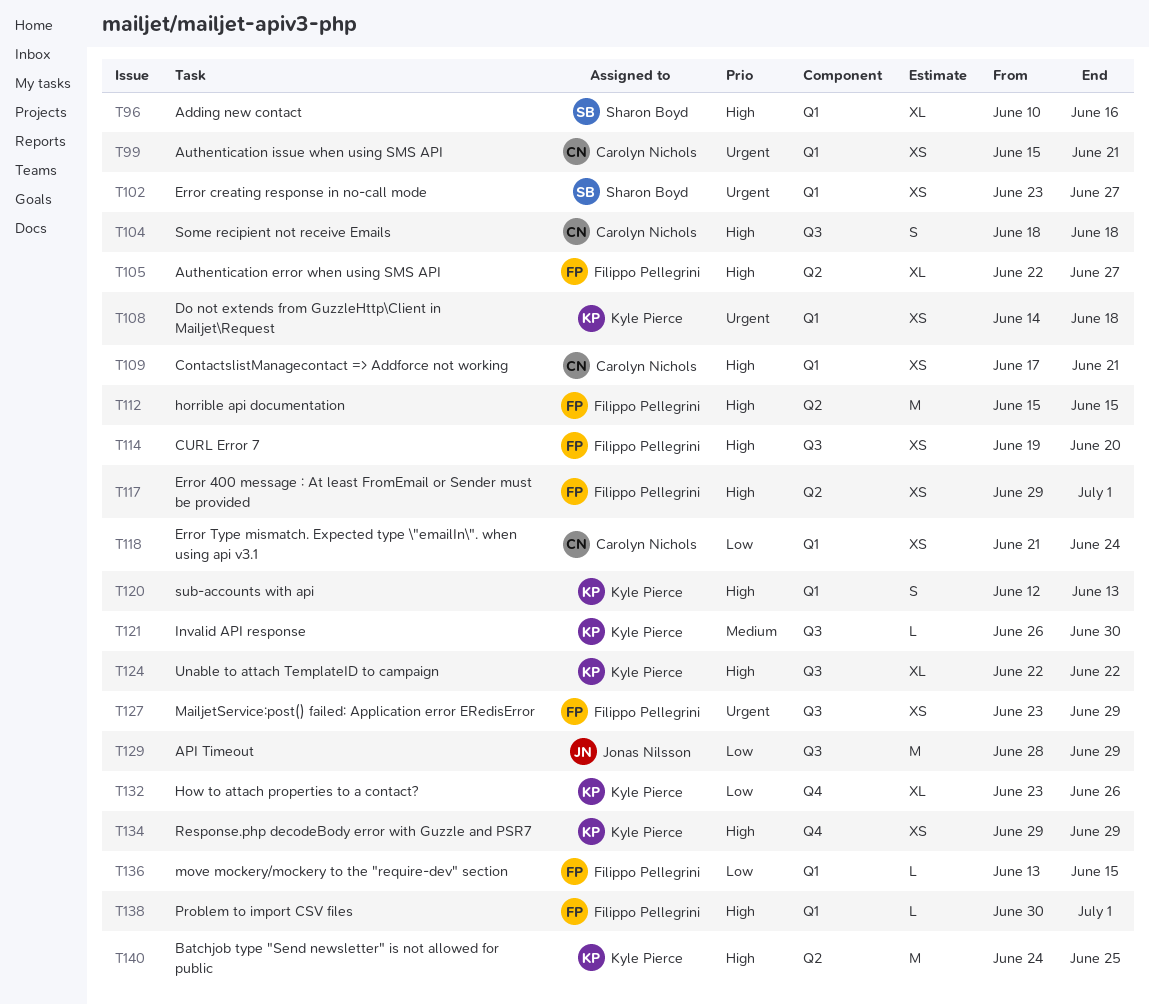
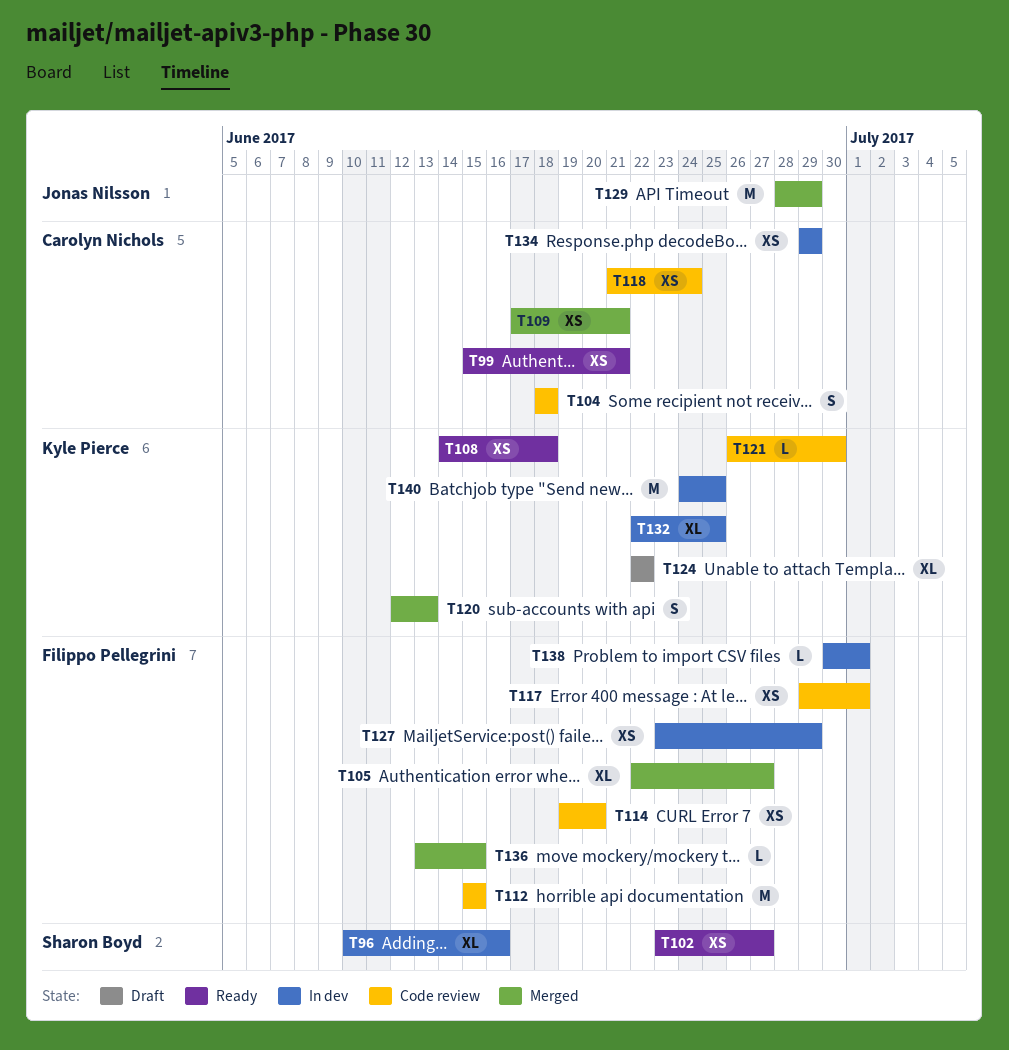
T132, start: Jun 23 -> Jun 22
T132, due: Jun 26 -> Jun 25
T134, owner: Kyle Pierce -> Carolyn Nichols

